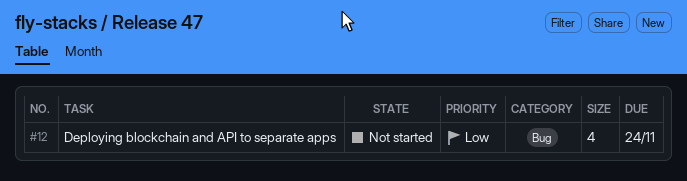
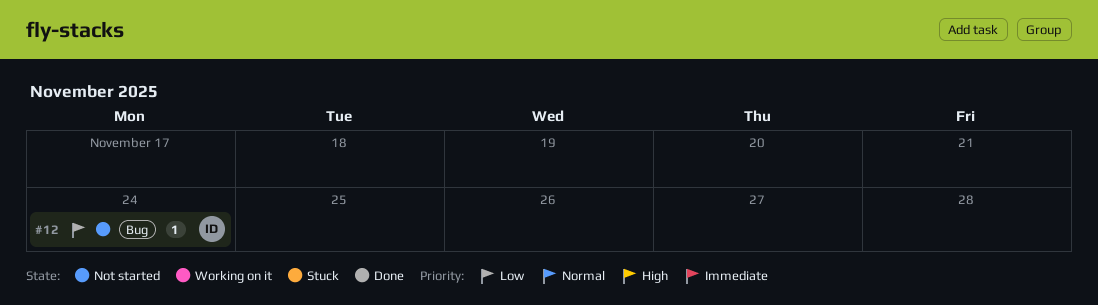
#12, estimate: 4 -> 1

